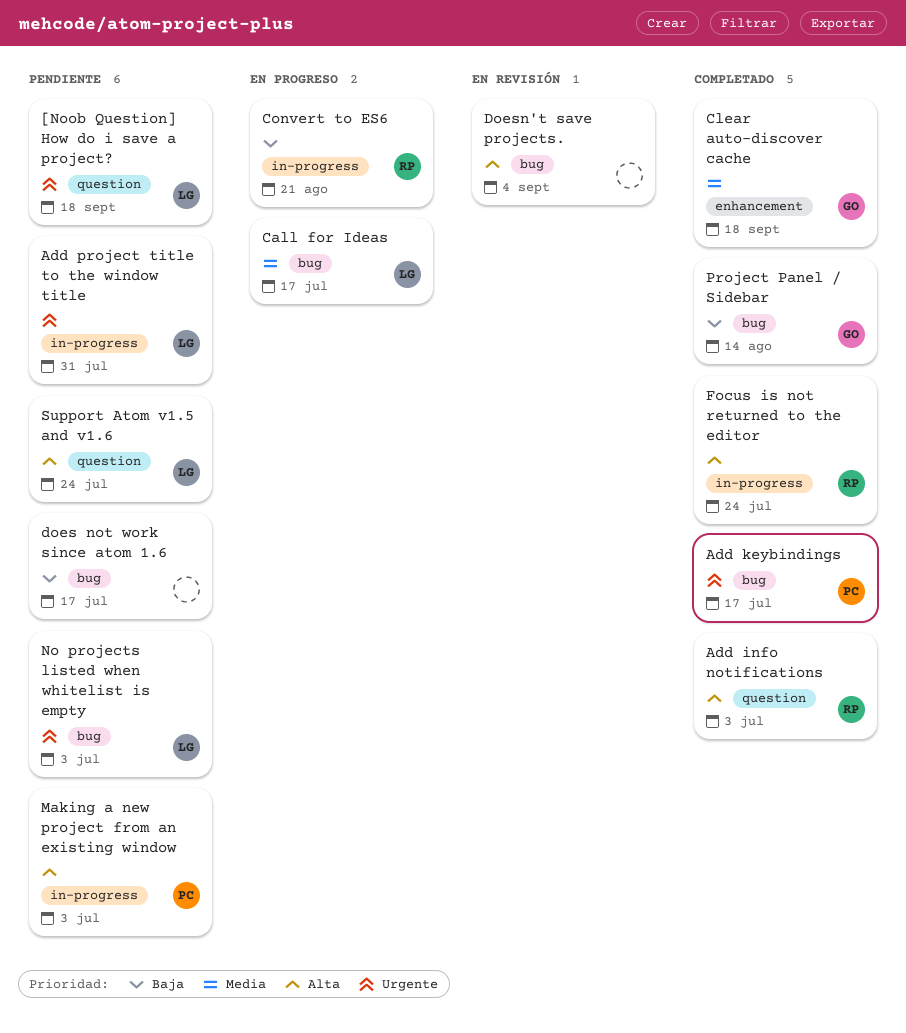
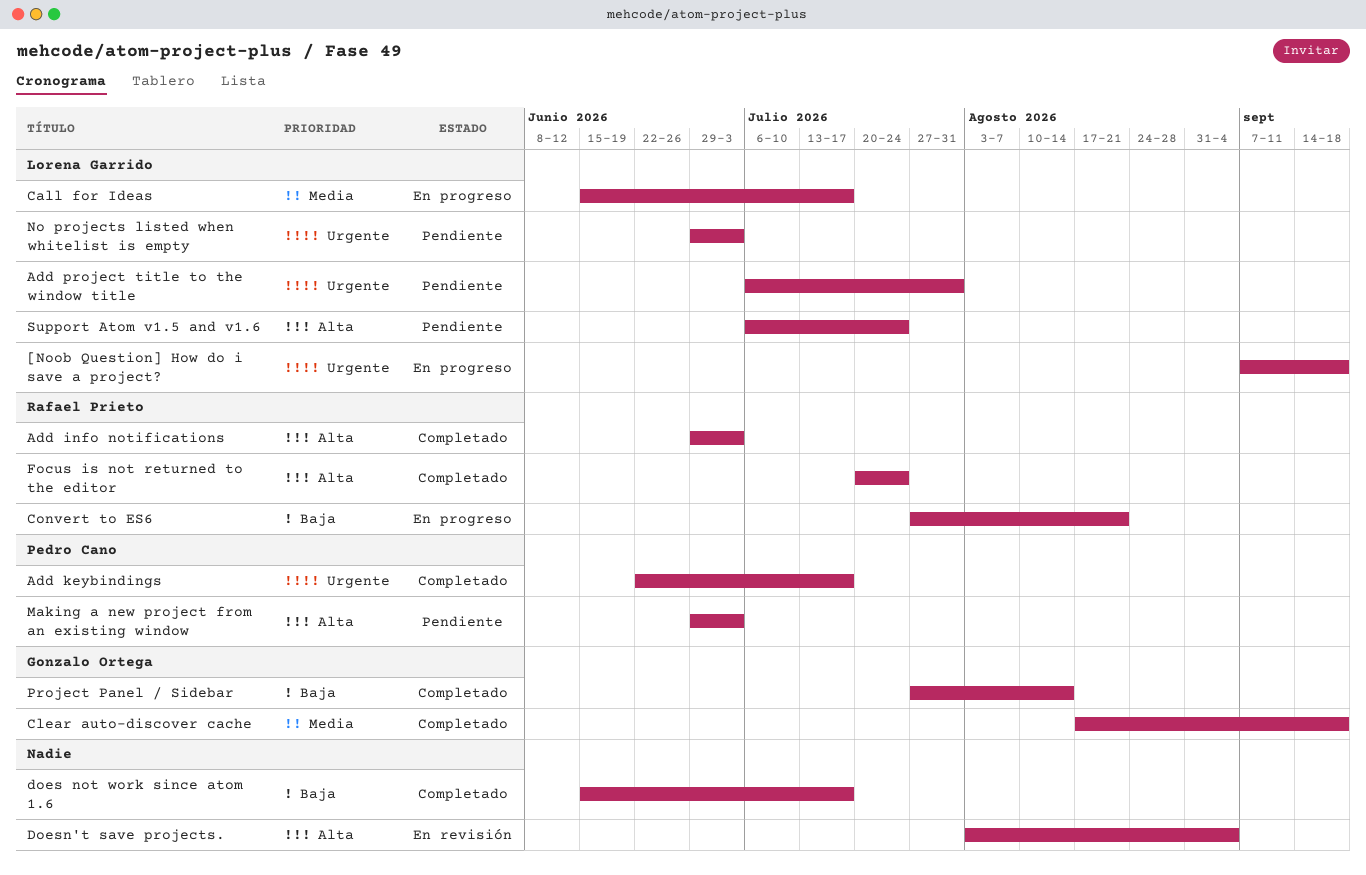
[Noob Question] How do i save a project?, status: Pendiente -> En progreso
does not work since atom 1.6, status: Pendiente -> Completado

